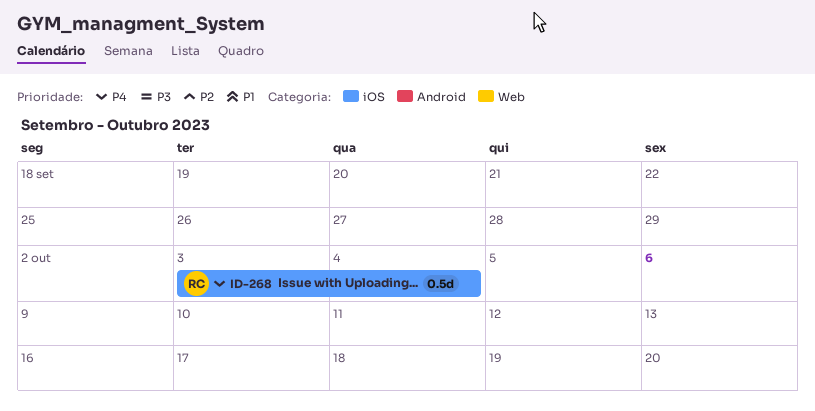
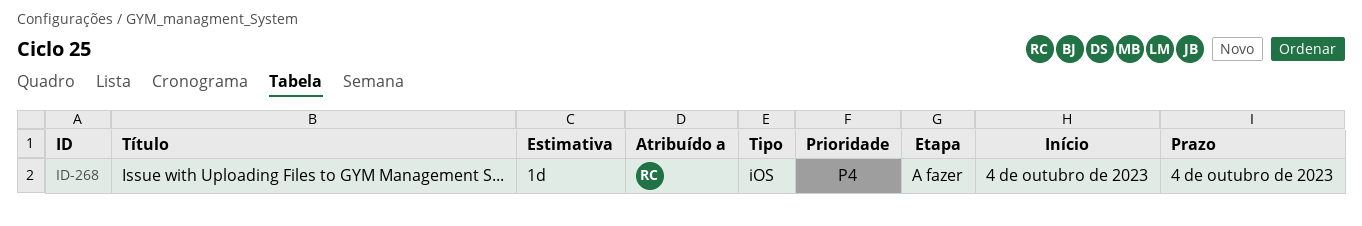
ID-268, estimate: 0.5d -> 1d
ID-268, start: Oct 3 -> Oct 4

